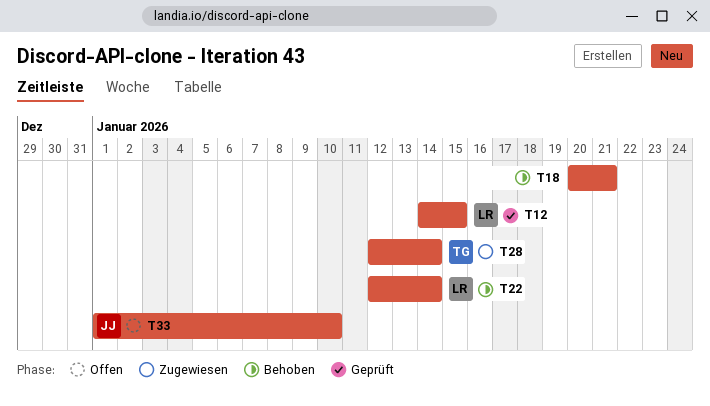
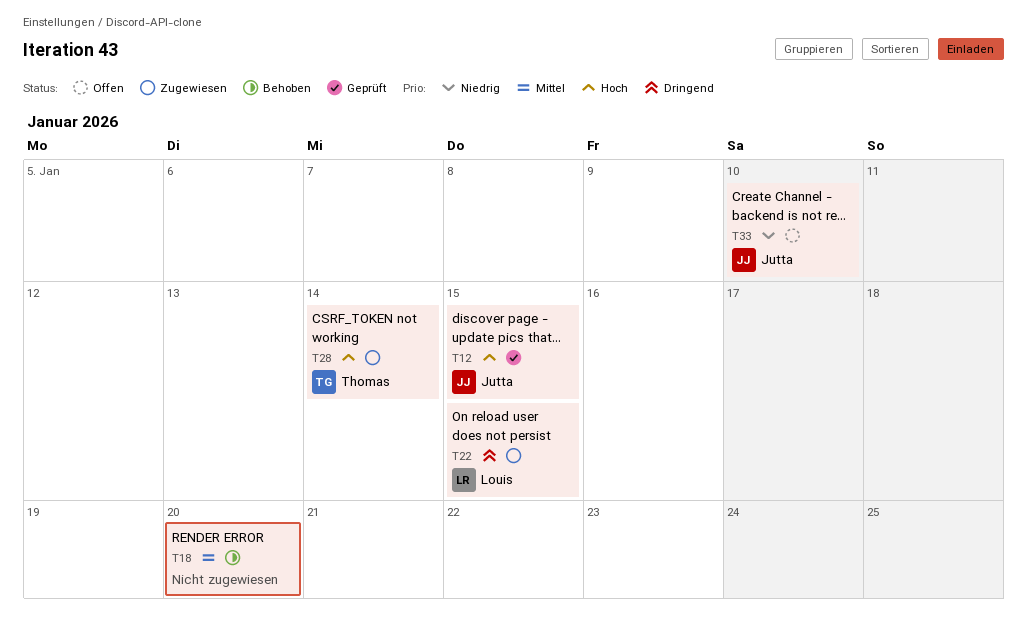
T12, owner: Louis -> Jutta
T18, due: Jan 21 -> Jan 20
T22, status: Behoben -> Zugewiesen
T22, due: Jan 14 -> Jan 15

